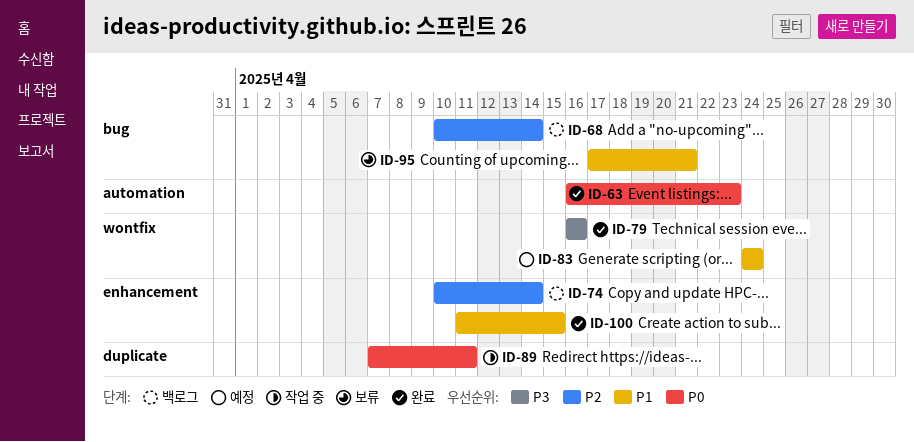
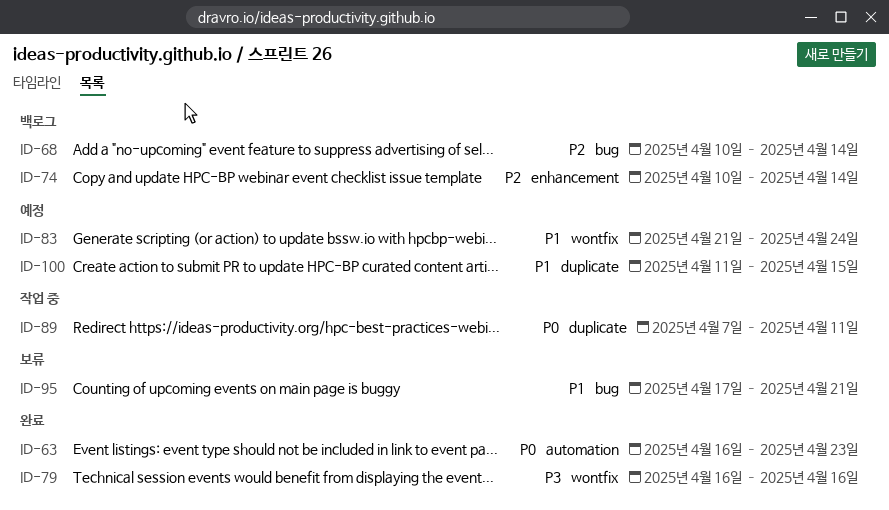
ID-83, start: Apr 24 -> Apr 21
ID-100, status: 완료 -> 예정
ID-100, label: enhancement -> duplicate

